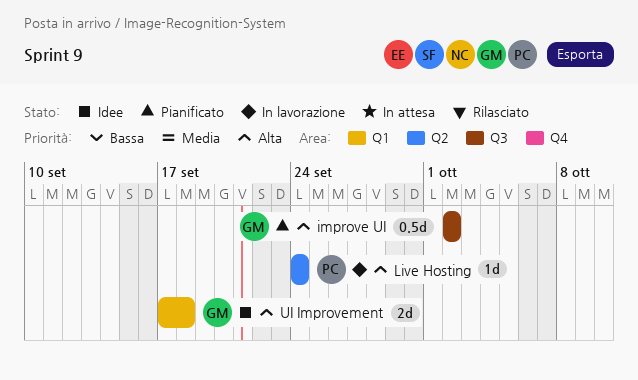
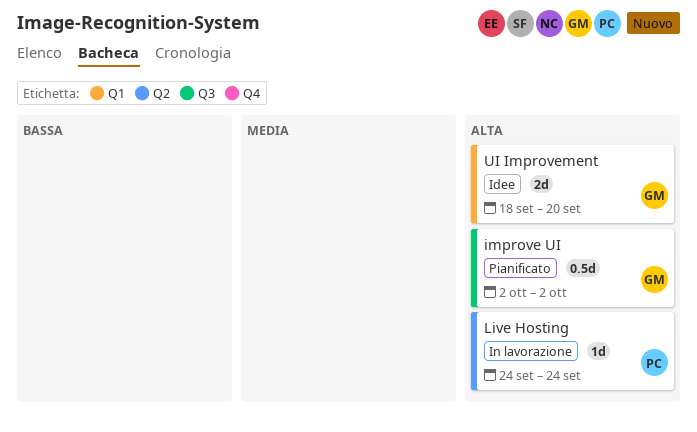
UI Improvement, start: Sep 17 -> Sep 18
UI Improvement, due: Sep 18 -> Sep 20

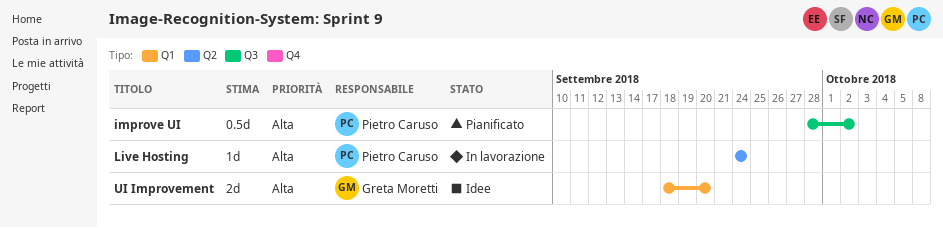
improve UI, owner: Greta Moretti -> Pietro Caruso
improve UI, start: Oct 2 -> Sep 28

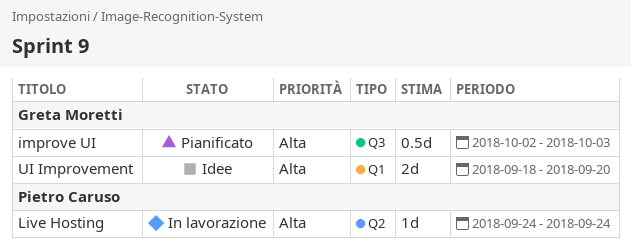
improve UI, owner: Pietro Caruso -> Greta Moretti
improve UI, start: Sep 28 -> Oct 2
improve UI, due: Oct 2 -> Oct 3

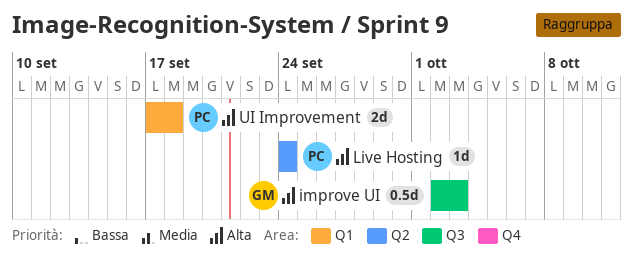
UI Improvement, owner: Greta Moretti -> Pietro Caruso
UI Improvement, start: Sep 18 -> Sep 17
UI Improvement, due: Sep 20 -> Sep 18

